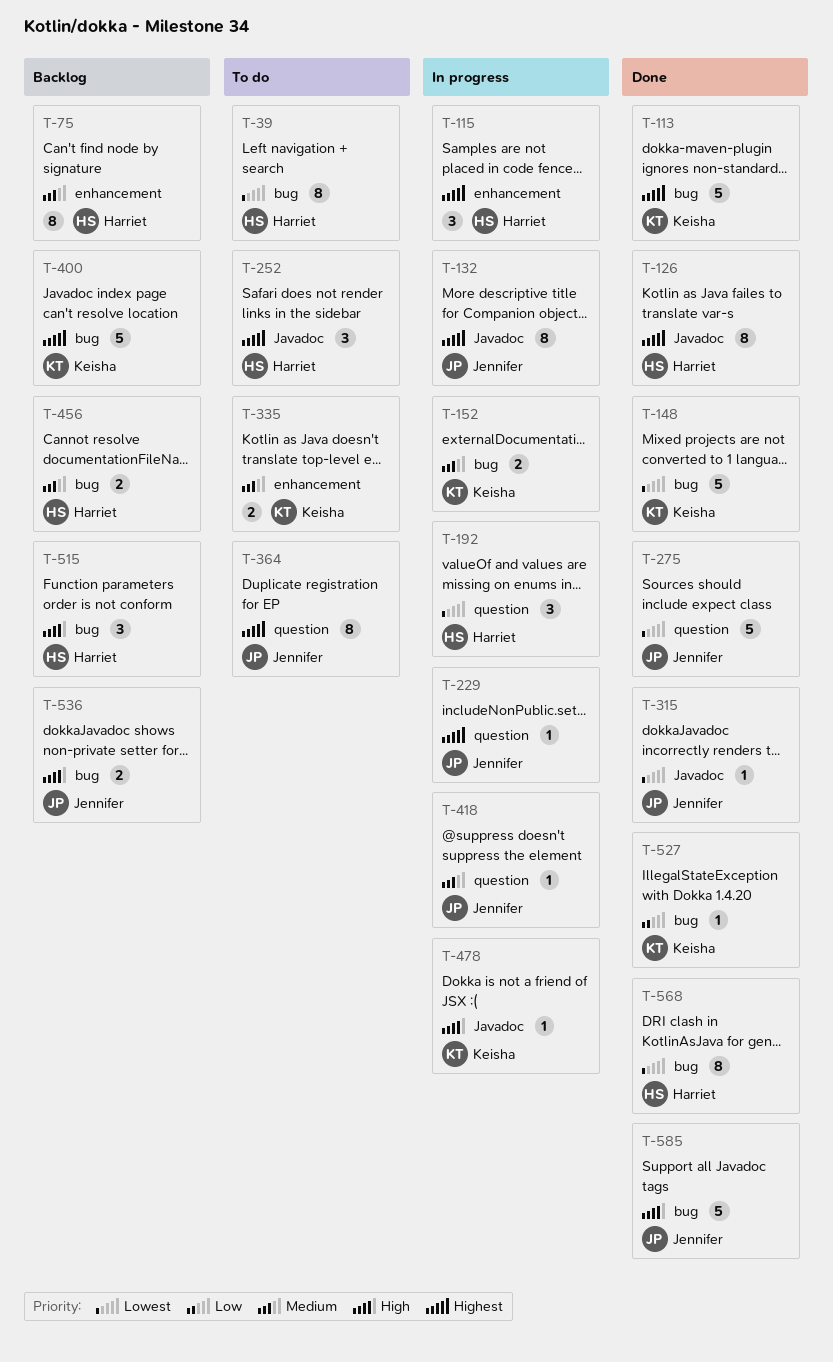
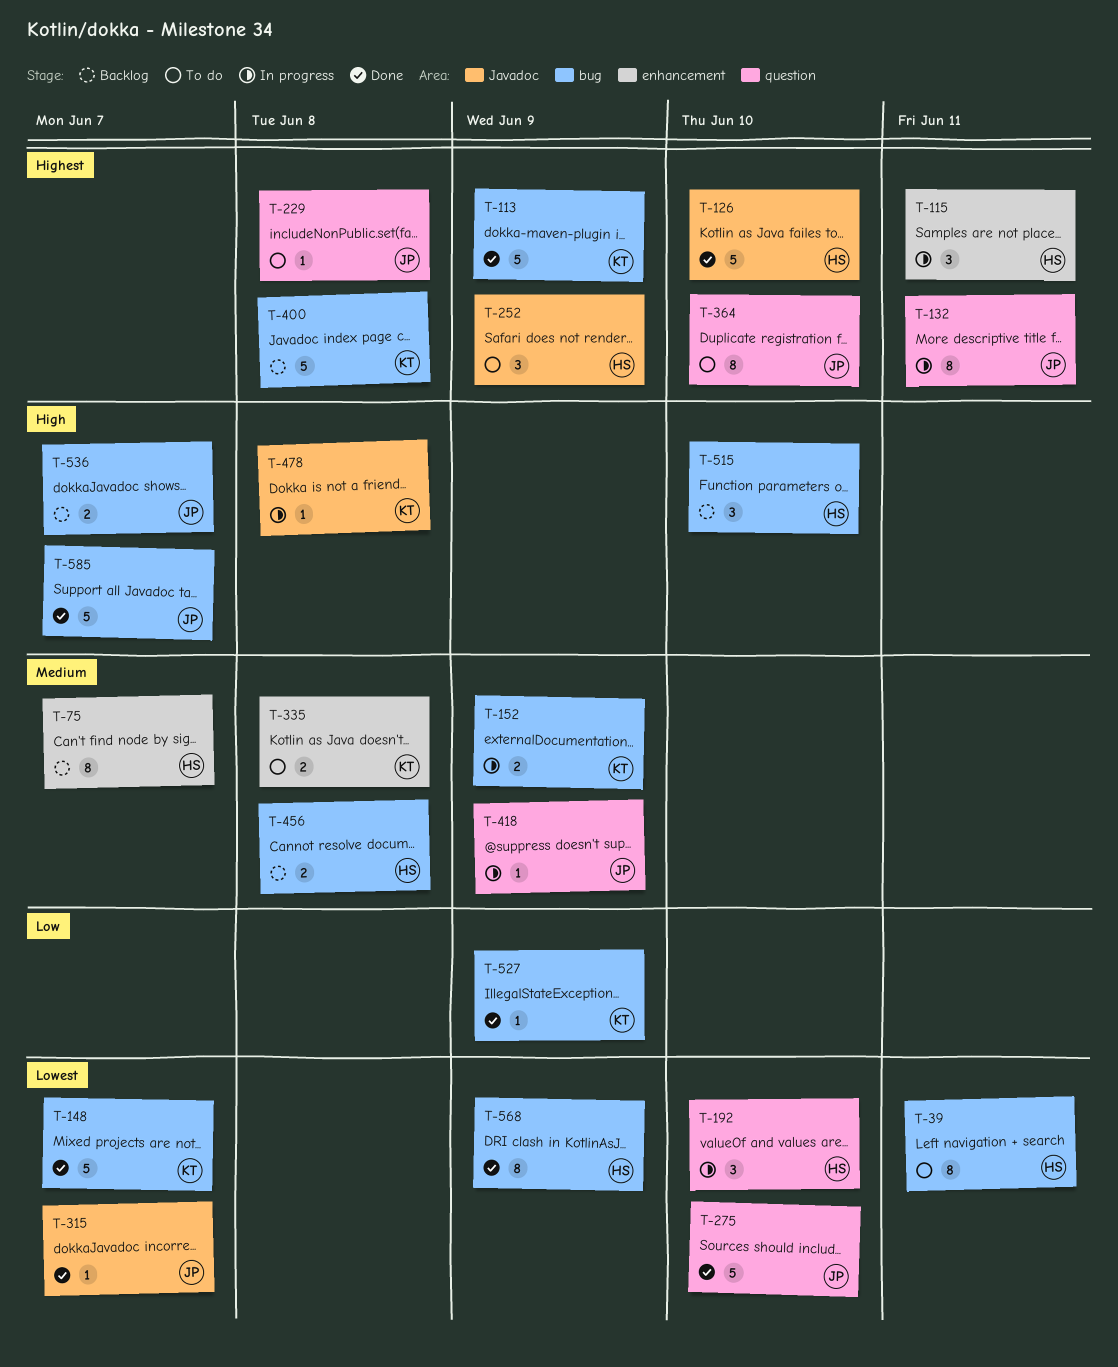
T-126, estimate: 8 -> 5
T-132, label: Javadoc -> question
T-229, status: In progress -> To do

